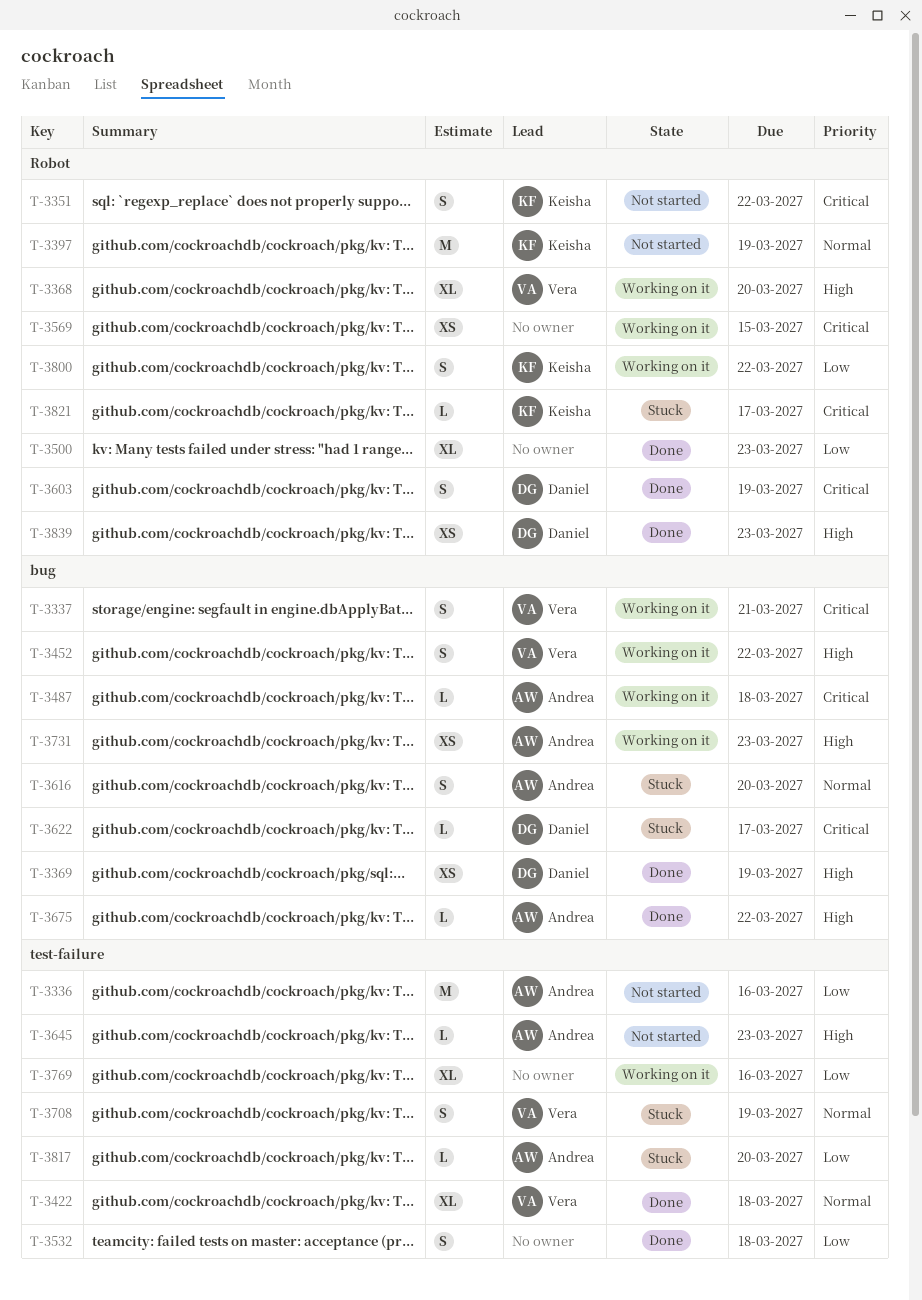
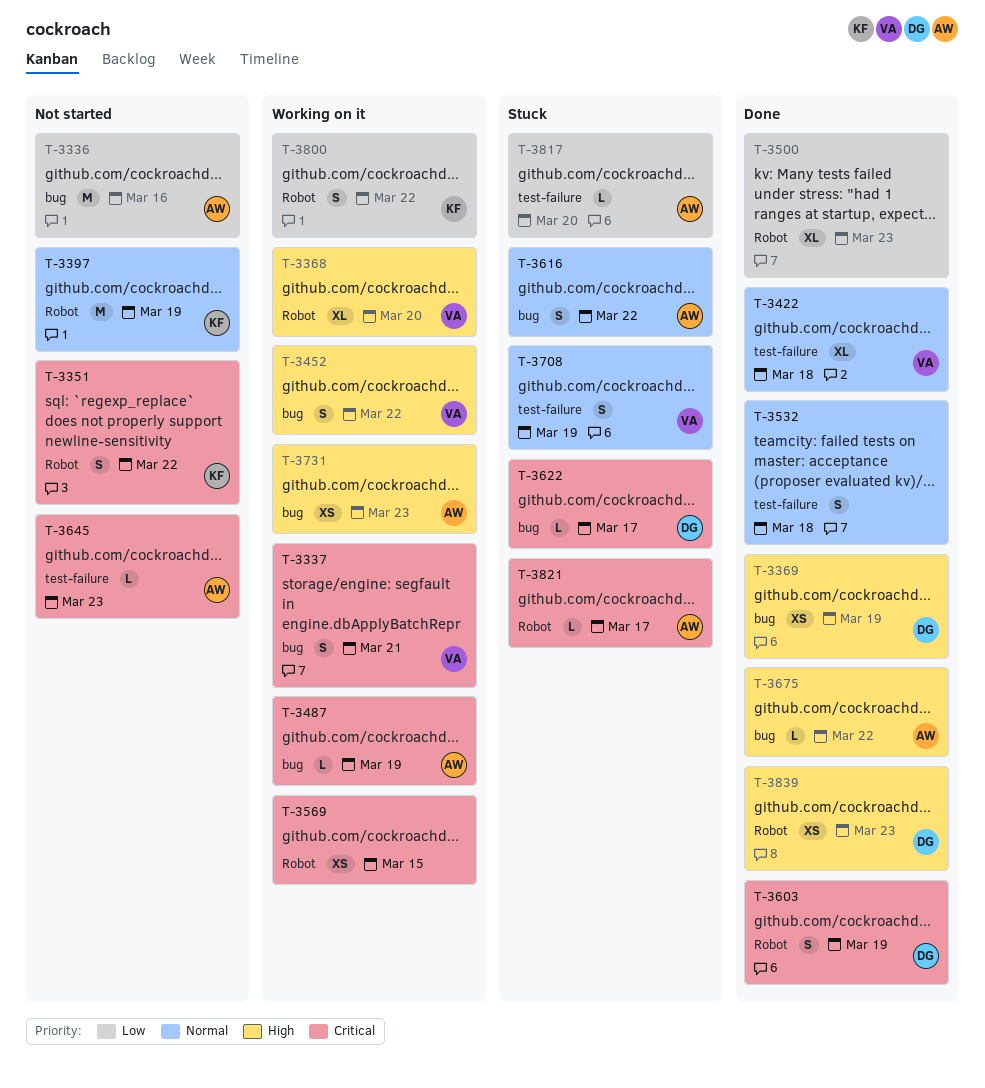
T-3336, label: test-failure -> bug
T-3487, due: Mar 18 -> Mar 19
T-3532, priority: Low -> Normal
T-3616, due: Mar 20 -> Mar 22
T-3645, priority: High -> Critical
T-3769: present -> none
T-3821, owner: Keisha -> Andrea

